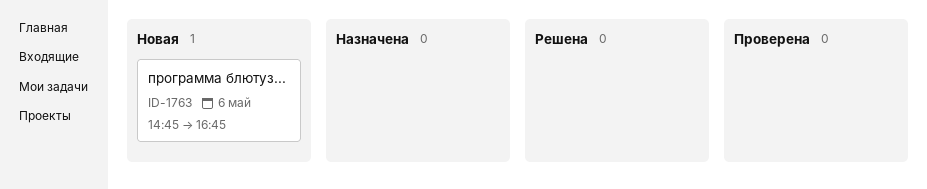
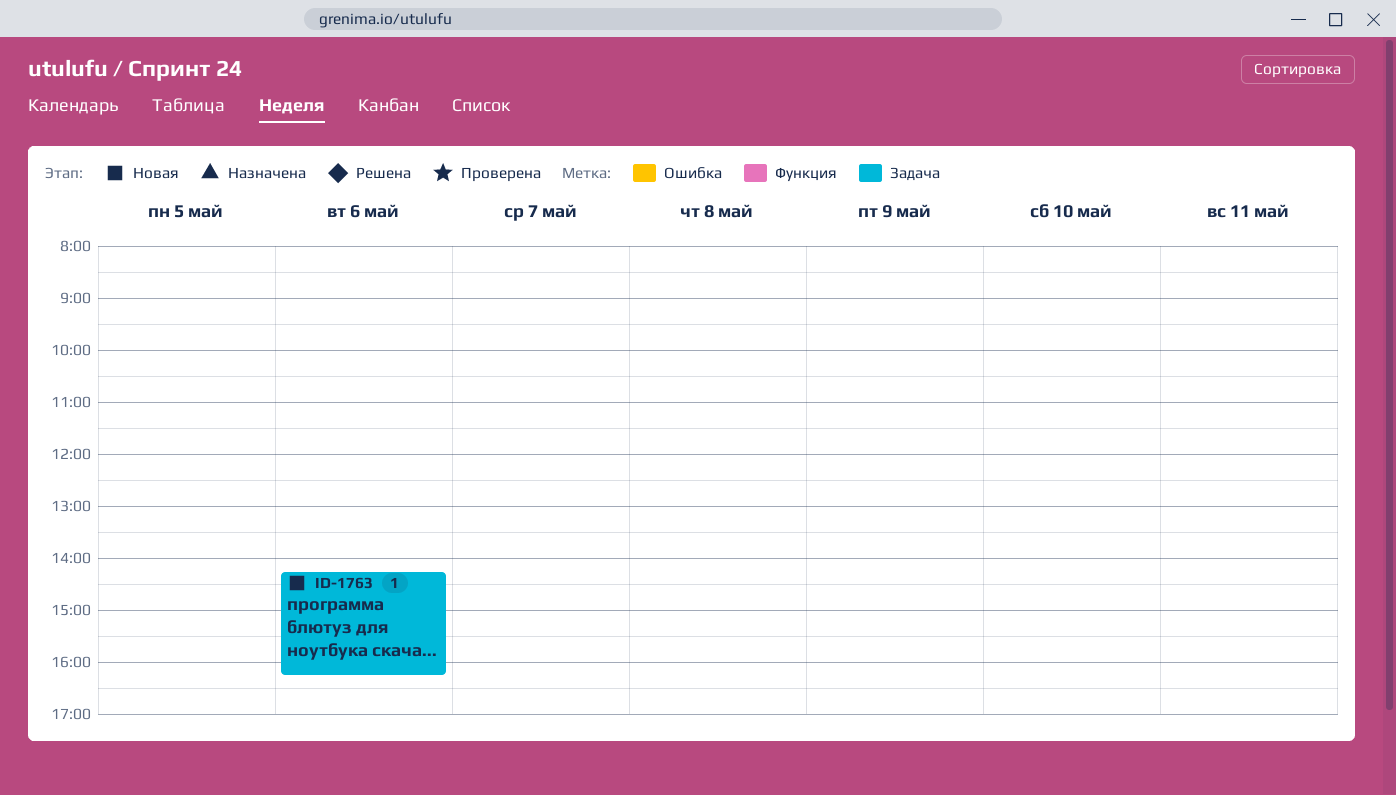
ID-1763, begins: 14:45 -> 14:15
ID-1763, ends: 16:45 -> 16:15

